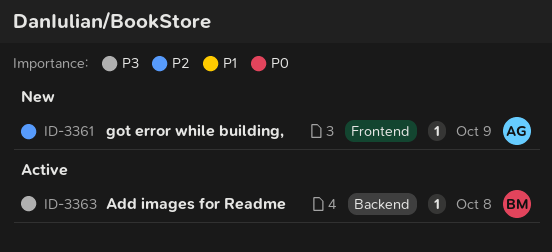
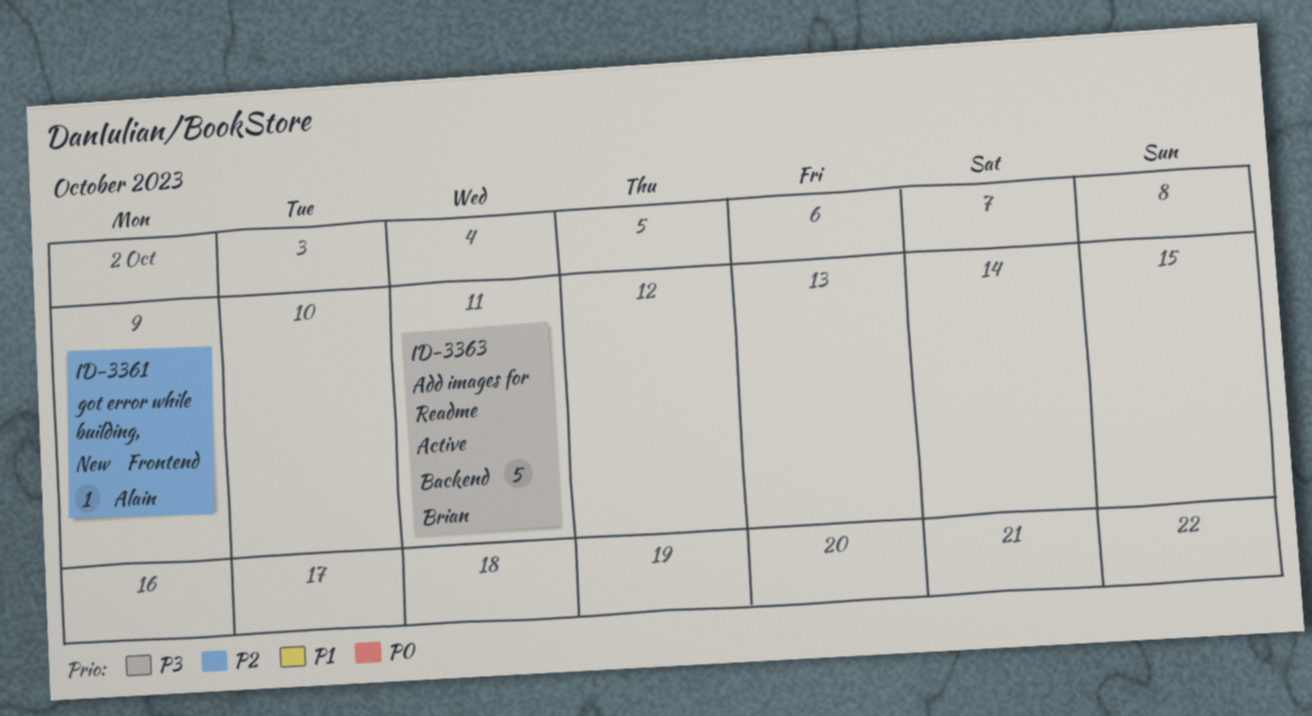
ID-3363, estimate: 1 -> 5
ID-3363, due: Oct 8 -> Oct 11

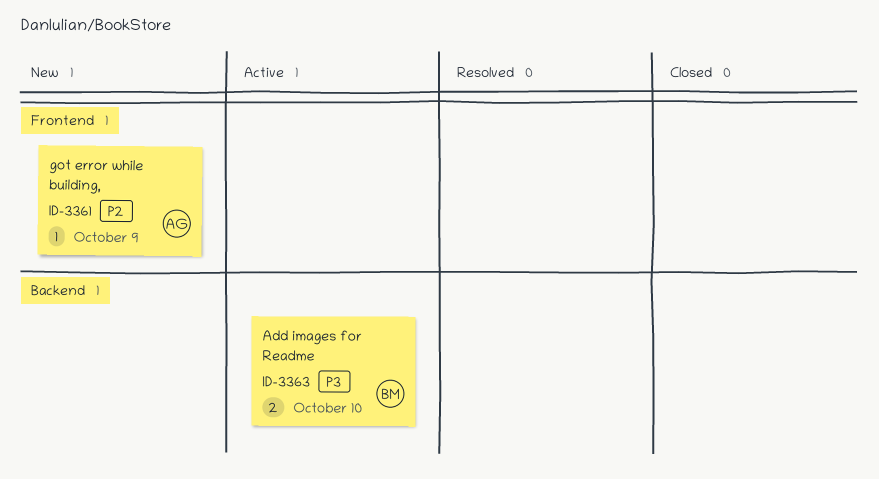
ID-3363, estimate: 5 -> 2
ID-3363, due: Oct 11 -> Oct 10

